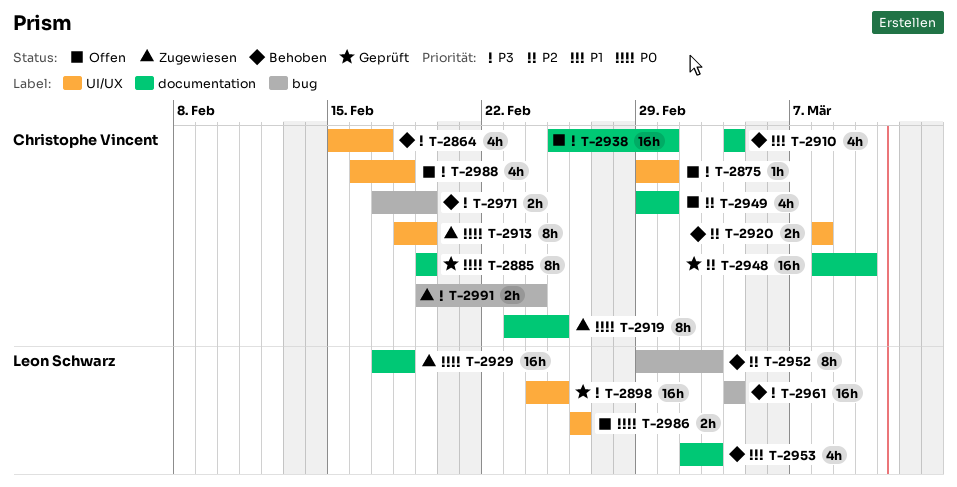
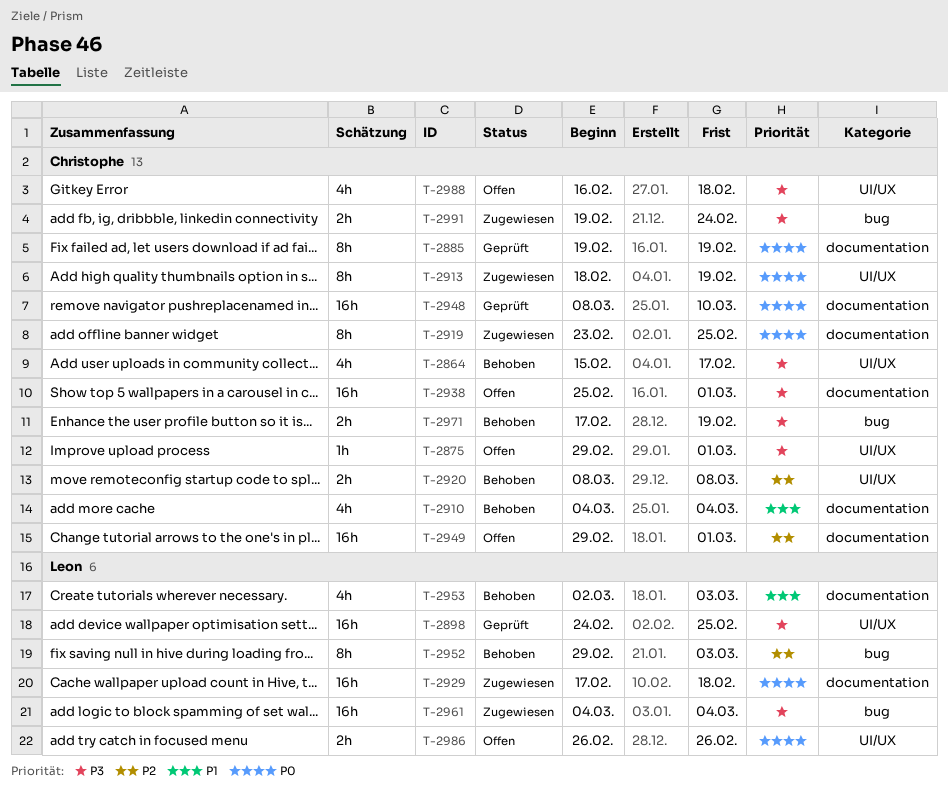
T-2948, priority: P2 -> P0
T-2949, estimate: 4h -> 16h
T-2961, status: Behoben -> Zugewiesen

